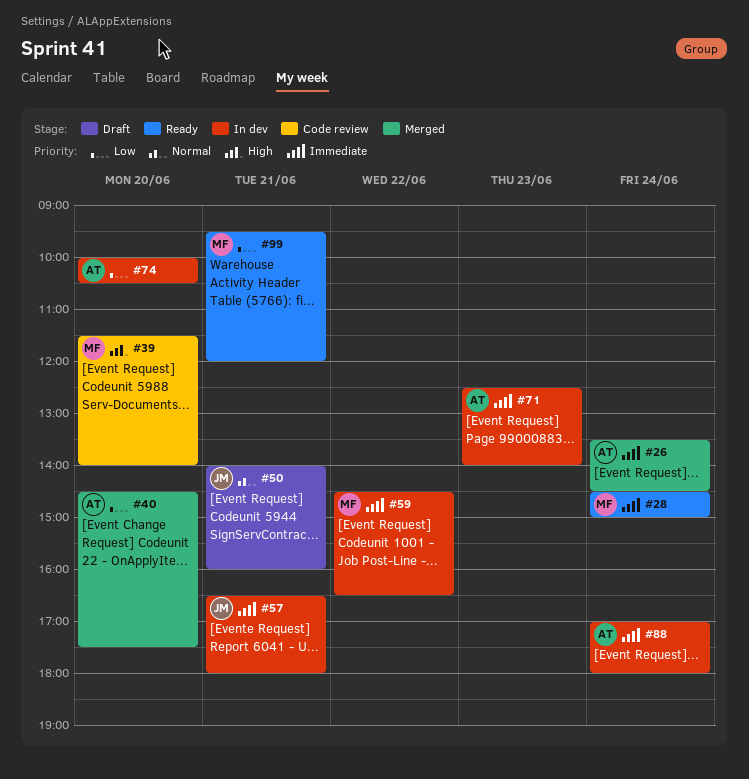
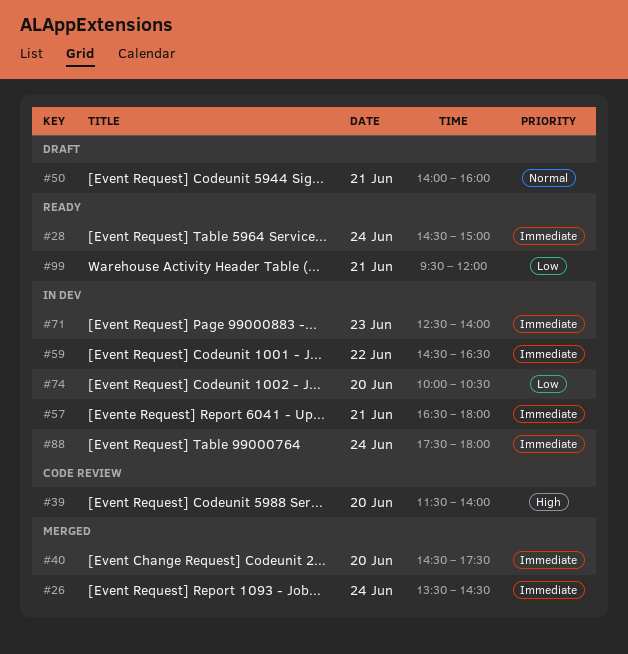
#40, priority: Low -> Immediate
#88, begins: 17:00 -> 17:30

